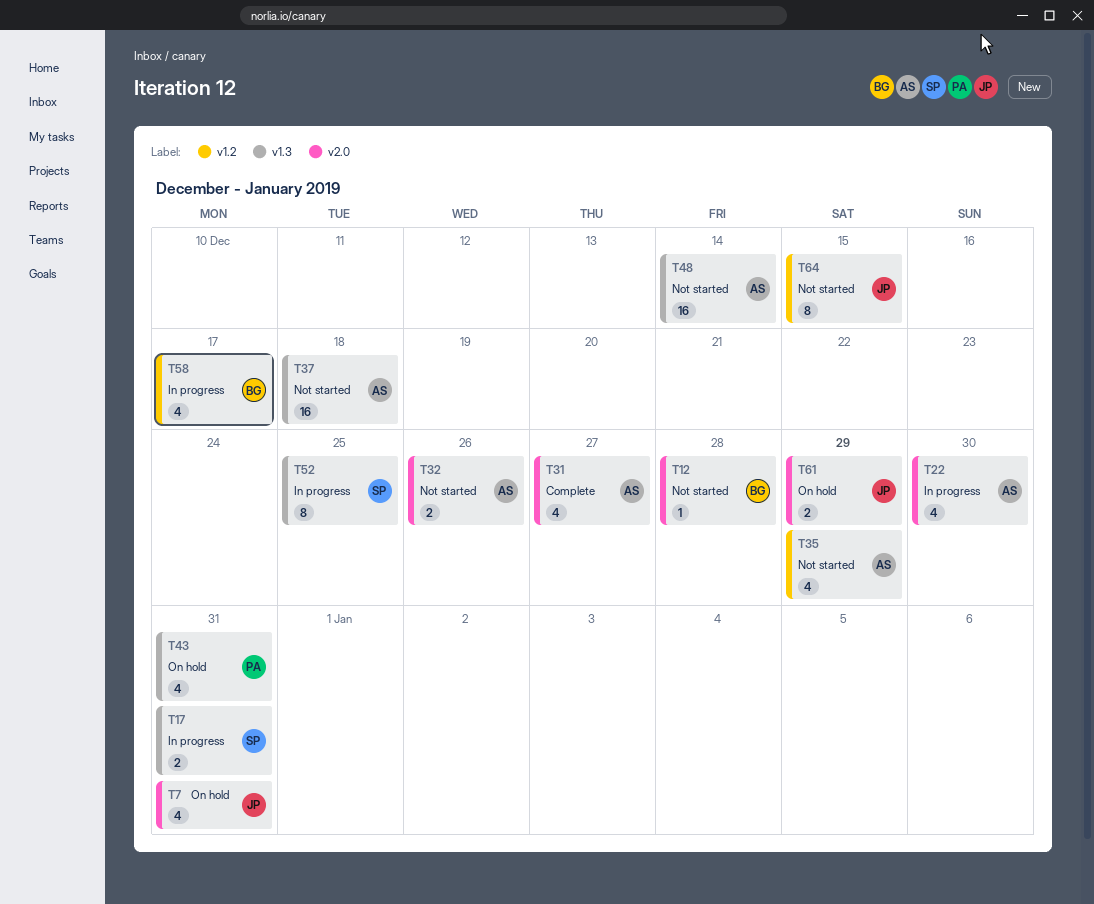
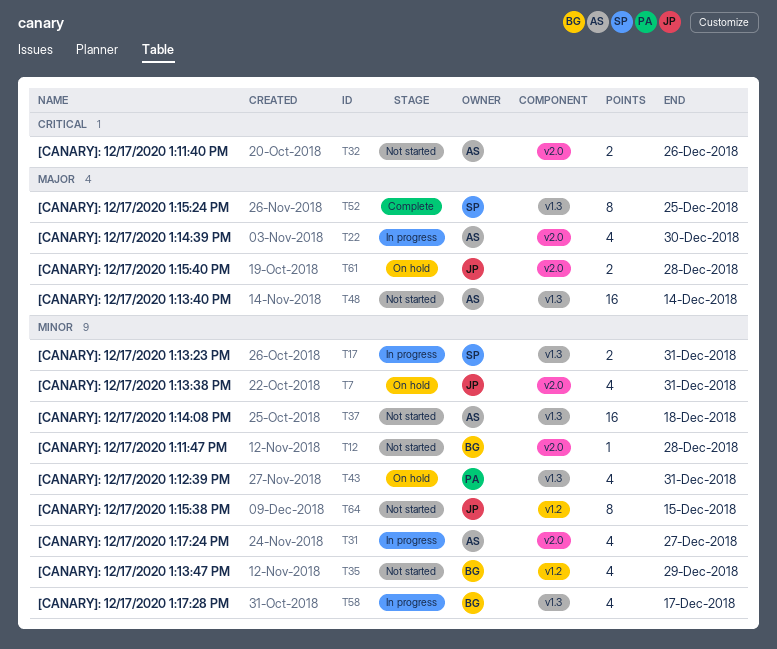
T31, status: Complete -> In progress
T35, owner: AS -> BG
T52, status: In progress -> Complete
T58, label: v1.2 -> v1.3
T61, due: Dec 29 -> Dec 28

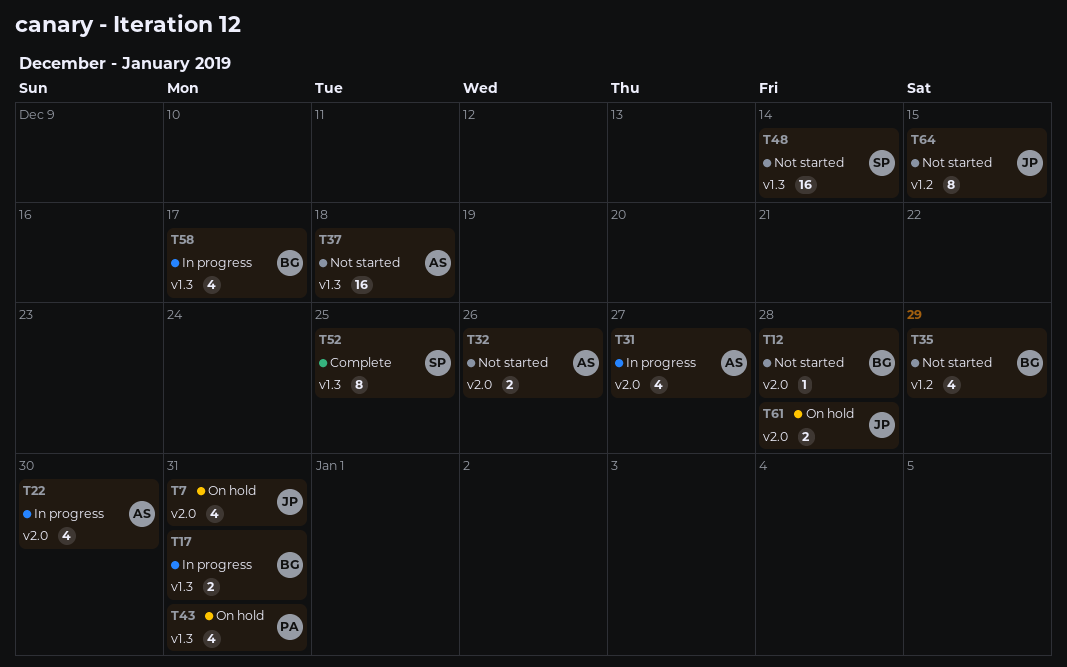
T17, owner: SP -> BG
T48, owner: AS -> SP

